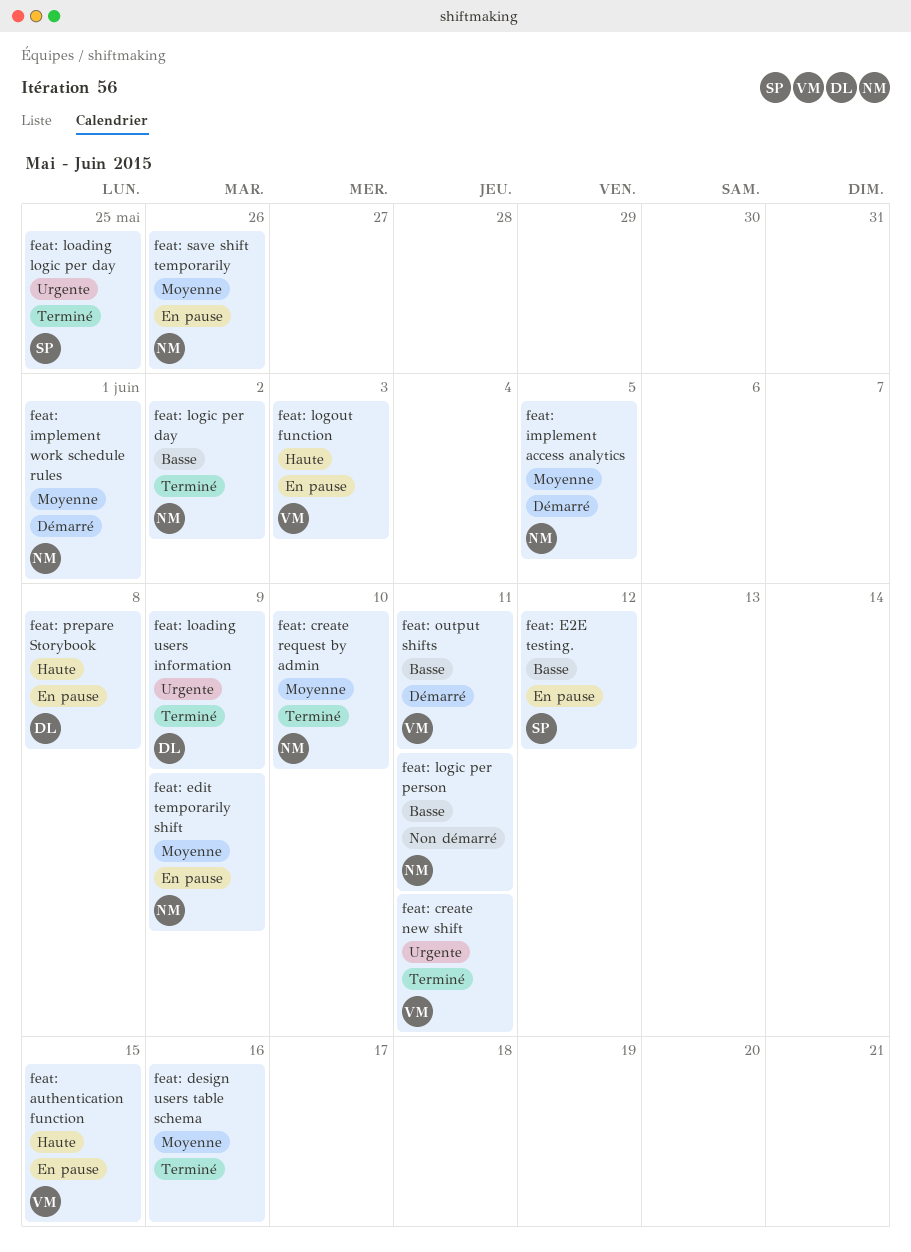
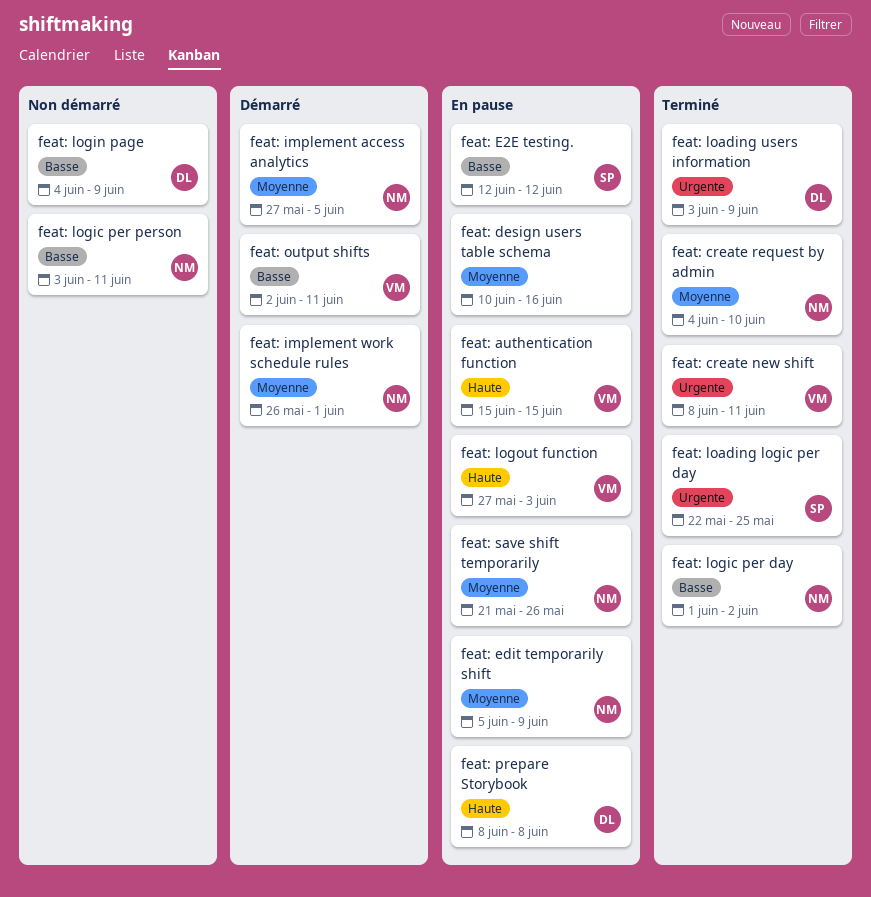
feat: design users table schema, status: Terminé -> En pause
feat: login page: none -> present

